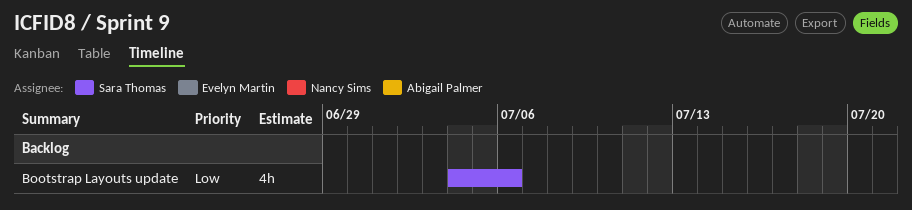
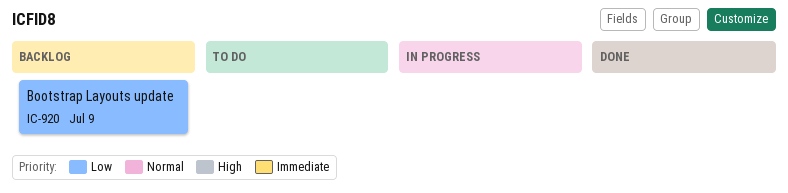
Bootstrap Layouts update, due: Jul 6 -> Jul 9

